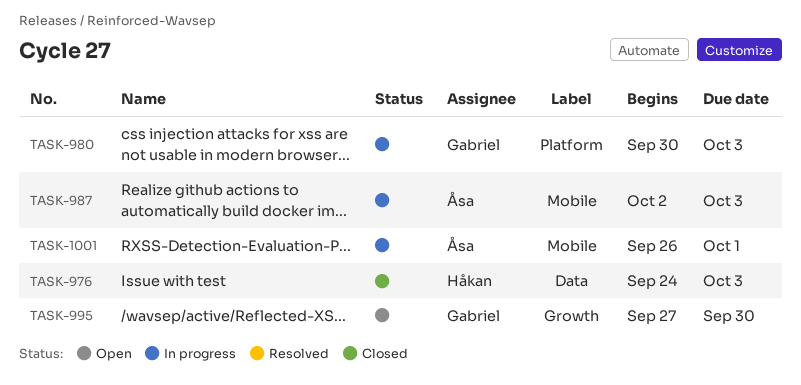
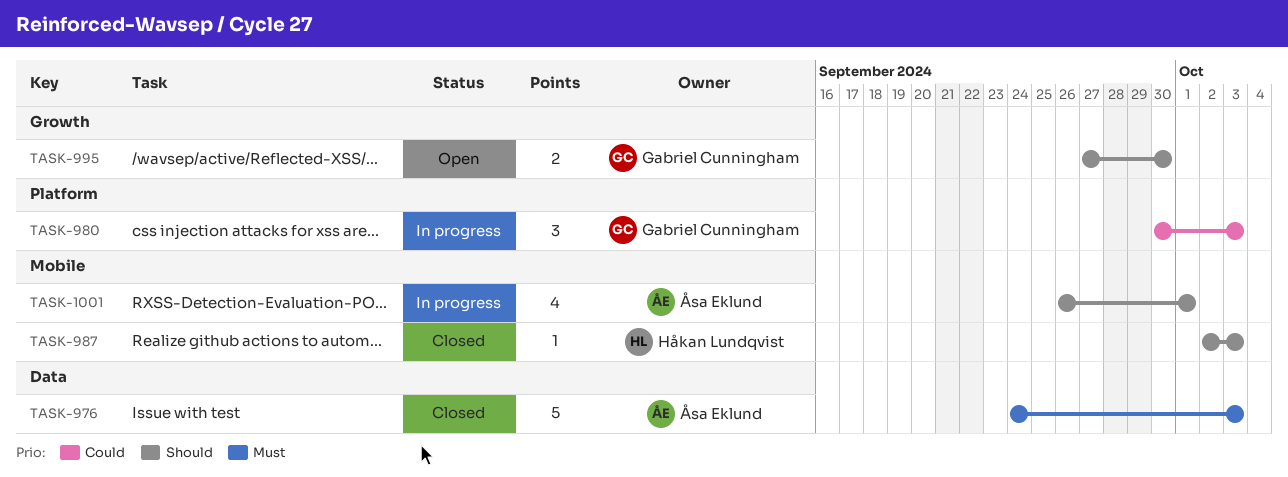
TASK-976, owner: Håkan Lundqvist -> Åsa Eklund
TASK-987, status: In progress -> Closed
TASK-987, owner: Åsa Eklund -> Håkan Lundqvist

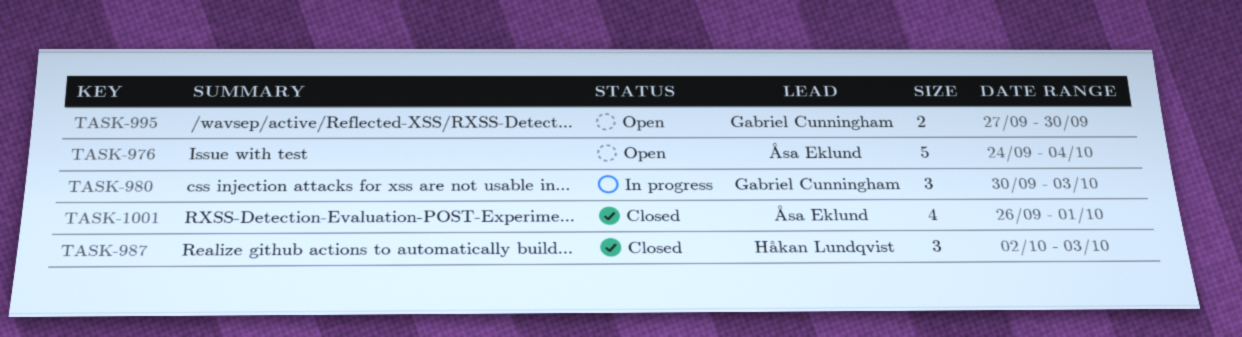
TASK-976, status: Closed -> Open
TASK-976, due: Oct 3 -> Oct 4
TASK-987, estimate: 1 -> 3
TASK-1001, status: In progress -> Closed

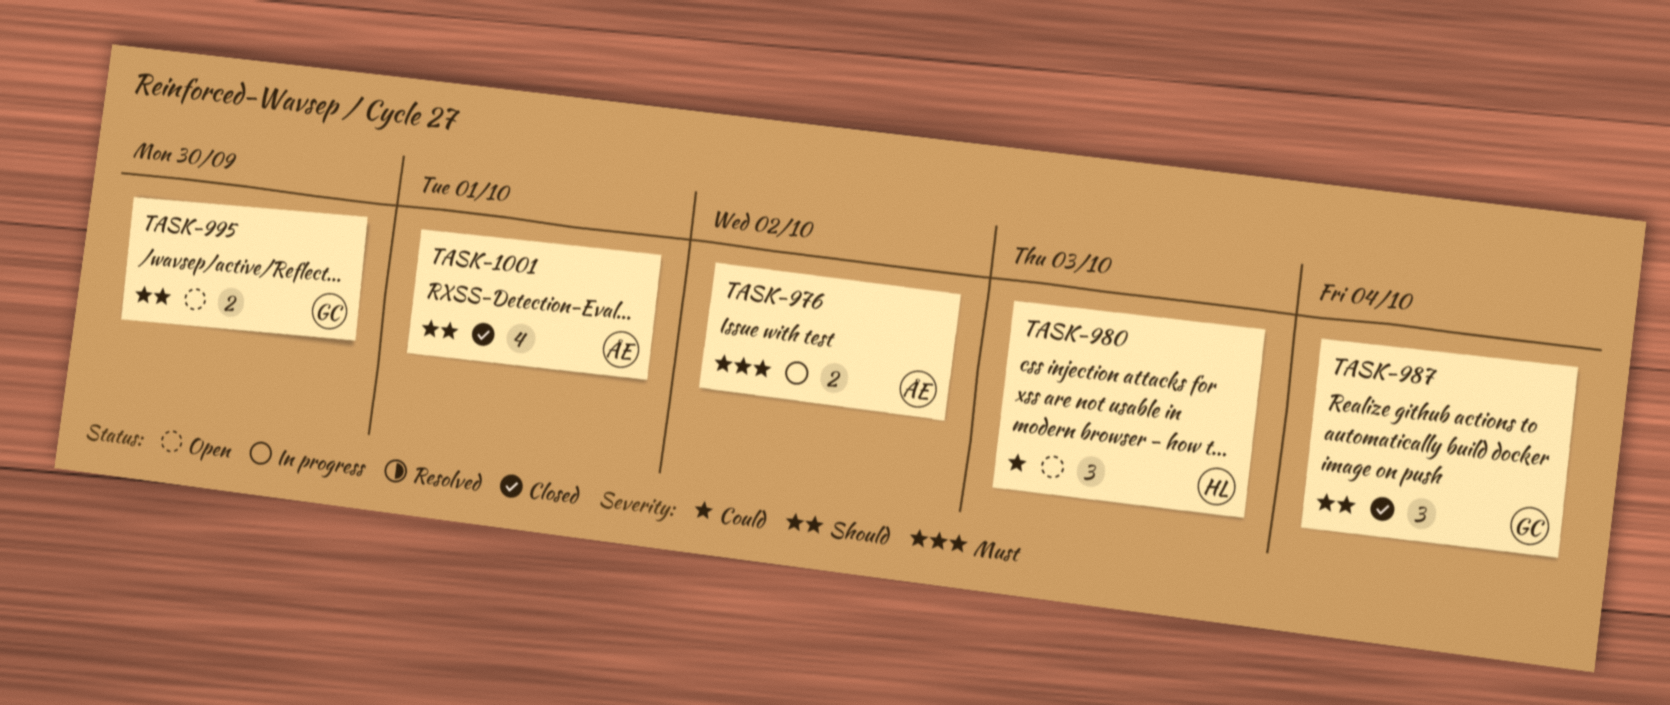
TASK-976, status: Open -> In progress
TASK-976, estimate: 5 -> 2
TASK-976, due: Oct 4 -> Oct 2
TASK-980, status: In progress -> Open
TASK-980, owner: Gabriel Cunningham -> Håkan Lundqvist
TASK-987, owner: Håkan Lundqvist -> Gabriel Cunningham
TASK-987, due: Oct 3 -> Oct 4

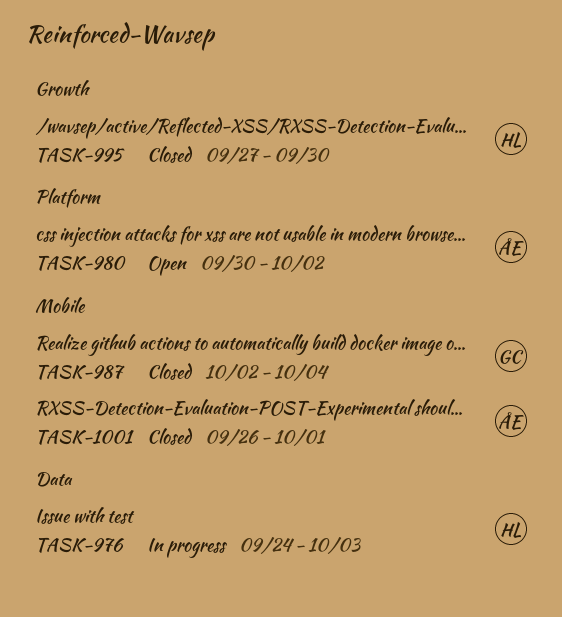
TASK-976, owner: ÅE -> HL
TASK-976, due: Oct 2 -> Oct 3
TASK-980, owner: HL -> ÅE
TASK-980, due: Oct 3 -> Oct 2
TASK-995, status: Open -> Closed
TASK-995, owner: GC -> HL

